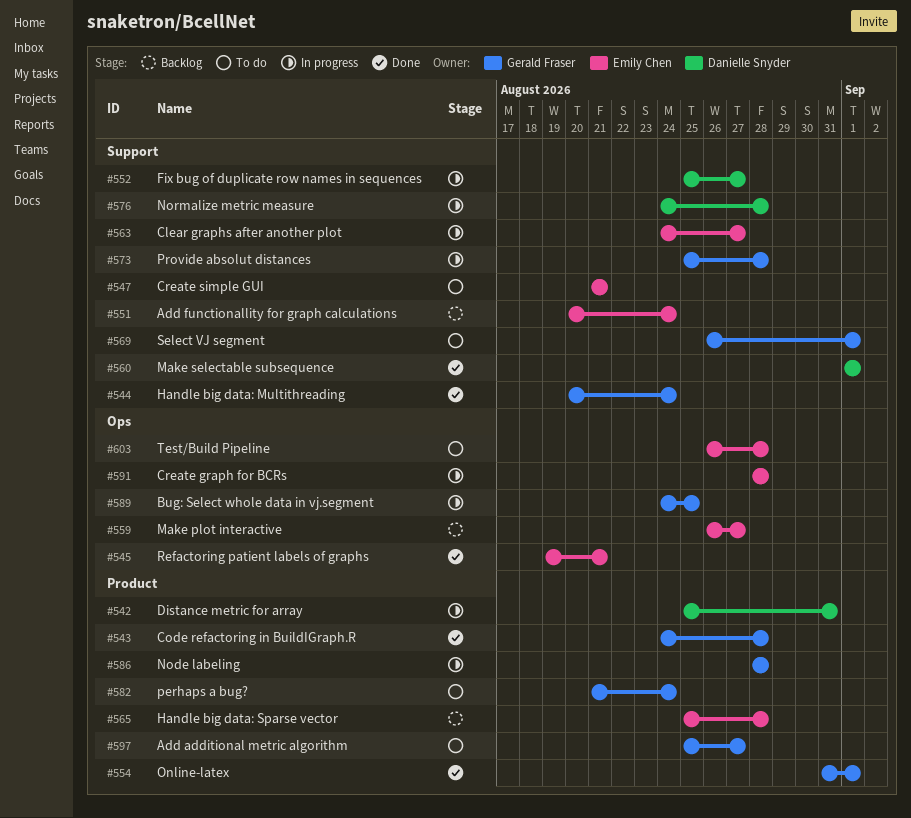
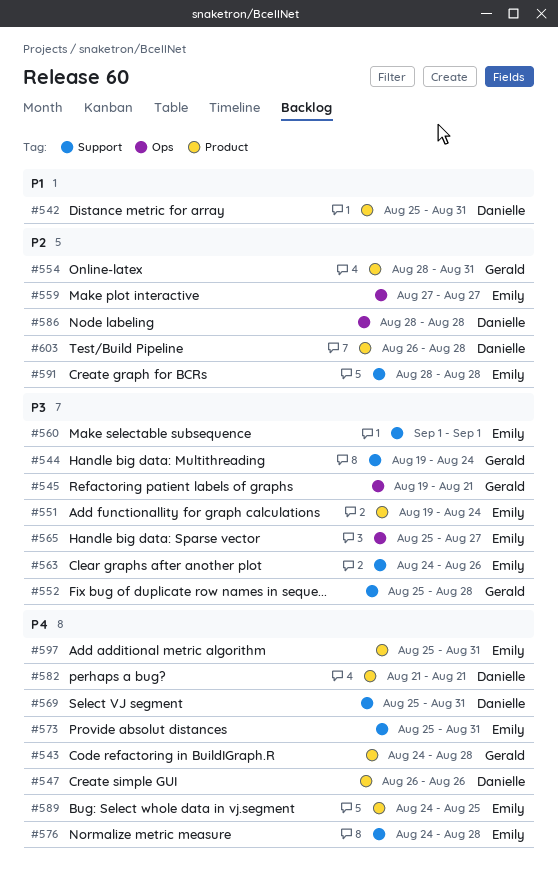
#544, start: Aug 20 -> Aug 19
#545, owner: Emily Chen -> Gerald Fraser
#547, owner: Emily Chen -> Danielle Snyder
#547, label: Support -> Product
#547, start: Aug 21 -> Aug 26
#547, due: Aug 21 -> Aug 26
#551, label: Support -> Product
#551, start: Aug 20 -> Aug 19
#552, owner: Danielle Snyder -> Gerald Fraser
#552, due: Aug 27 -> Aug 28
#554, start: Aug 31 -> Aug 28
#554, due: Sep 1 -> Aug 31
#559, start: Aug 26 -> Aug 27
#560, owner: Danielle Snyder -> Emily Chen
#563, due: Aug 27 -> Aug 26
#565, label: Product -> Ops
#565, due: Aug 28 -> Aug 27
#569, owner: Gerald Fraser -> Danielle Snyder
#569, start: Aug 26 -> Aug 25
#569, due: Sep 1 -> Aug 31
#573, owner: Gerald Fraser -> Emily Chen
#573, due: Aug 28 -> Aug 31
#576, owner: Danielle Snyder -> Emily Chen
#582, owner: Gerald Fraser -> Danielle Snyder
#582, due: Aug 24 -> Aug 21
#586, owner: Gerald Fraser -> Danielle Snyder
#586, label: Product -> Ops
#589, owner: Gerald Fraser -> Emily Chen
#589, label: Ops -> Product
#591, label: Ops -> Support
#597, owner: Gerald Fraser -> Emily Chen
#597, due: Aug 27 -> Aug 31
#603, owner: Emily Chen -> Danielle Snyder
#603, label: Ops -> Product

